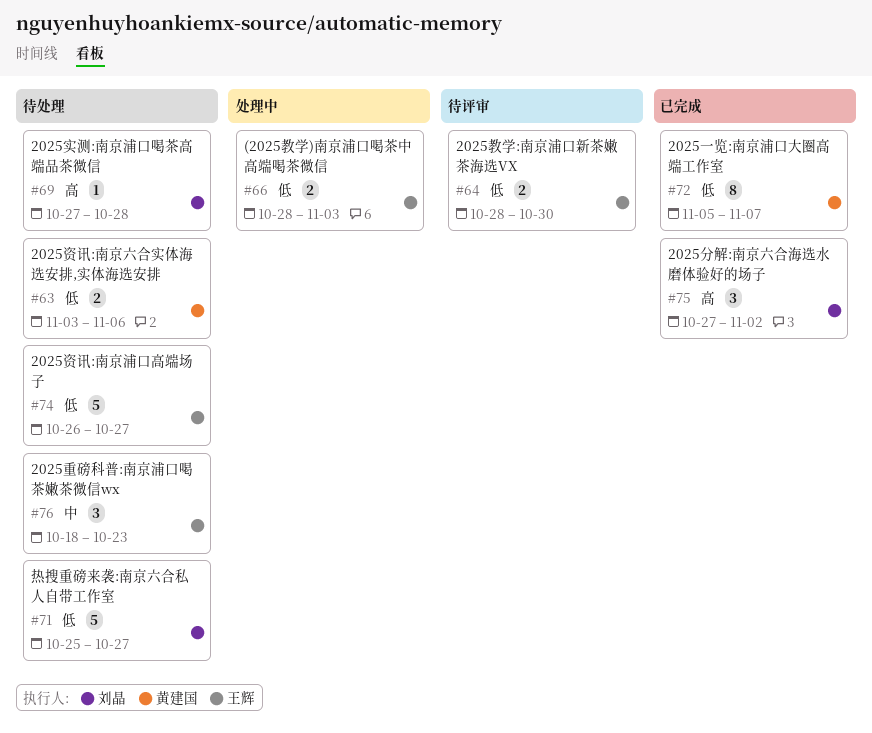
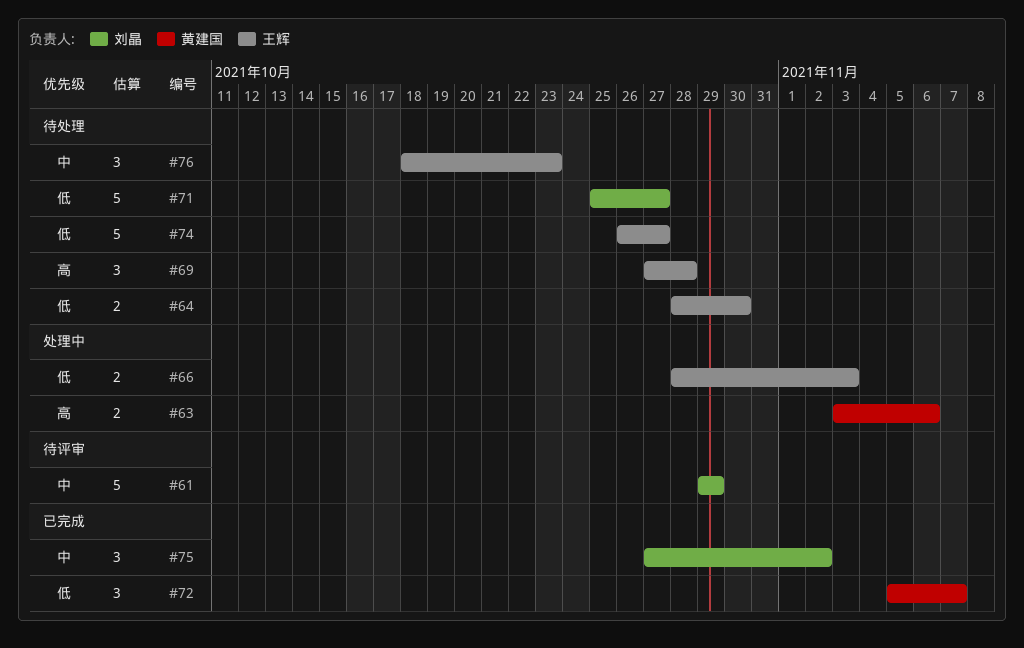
#61: none -> present
#63, status: 待处理 -> 处理中
#63, priority: 低 -> 高
#64, status: 待评审 -> 待处理
#69, owner: 刘晶 -> 王辉
#69, estimate: 1 -> 3
#72, estimate: 8 -> 3
#75, priority: 高 -> 中

